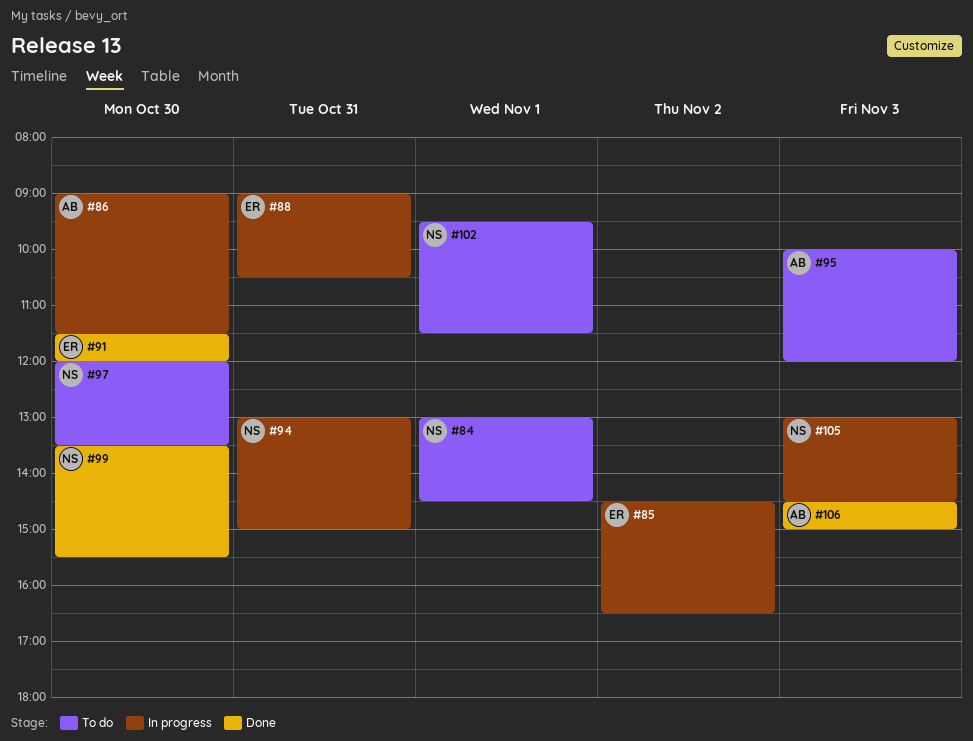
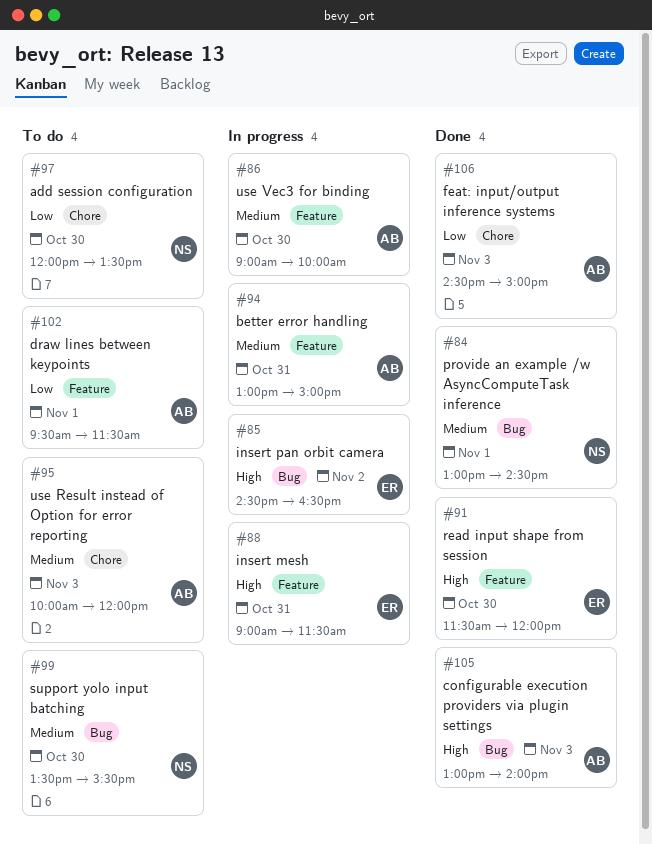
#84, status: To do -> Done
#86, ends: 11:30 -> 10:00
#88, ends: 10:30 -> 11:30
#94, owner: NS -> AB
#99, status: Done -> To do
#102, owner: NS -> AB
#105, status: In progress -> Done
#105, owner: NS -> AB
#105, ends: 14:30 -> 14:00

